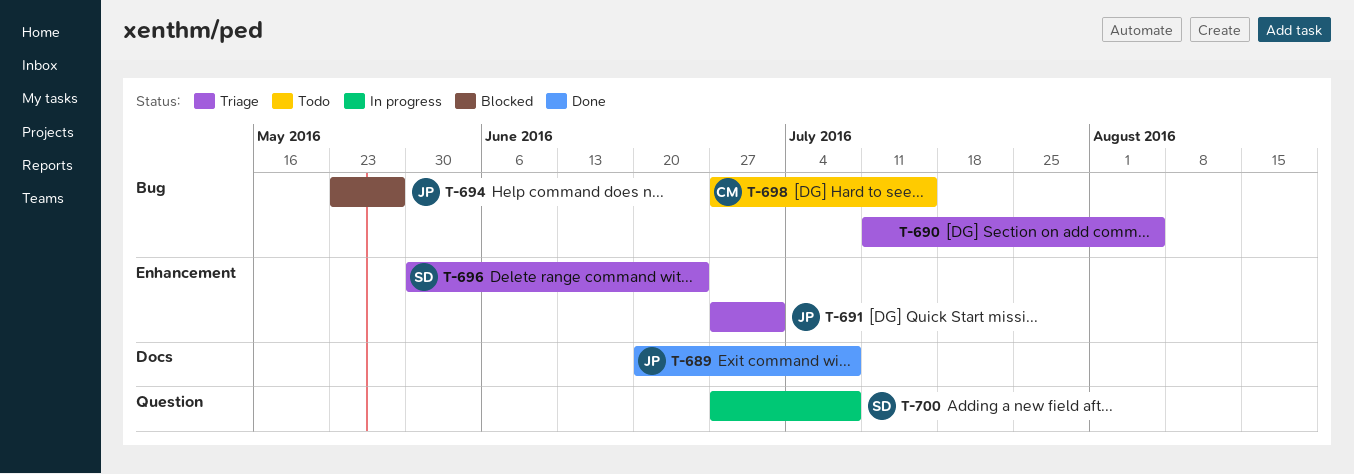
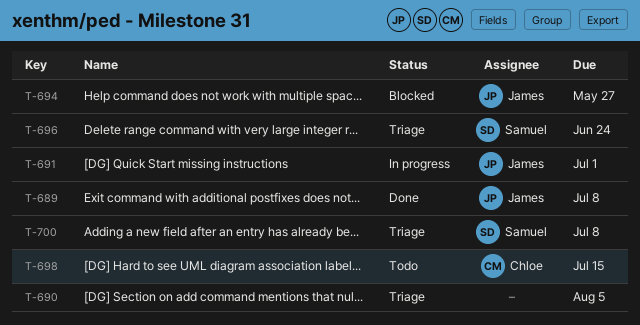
T-691, status: Triage -> In progress
T-700, status: In progress -> Triage

